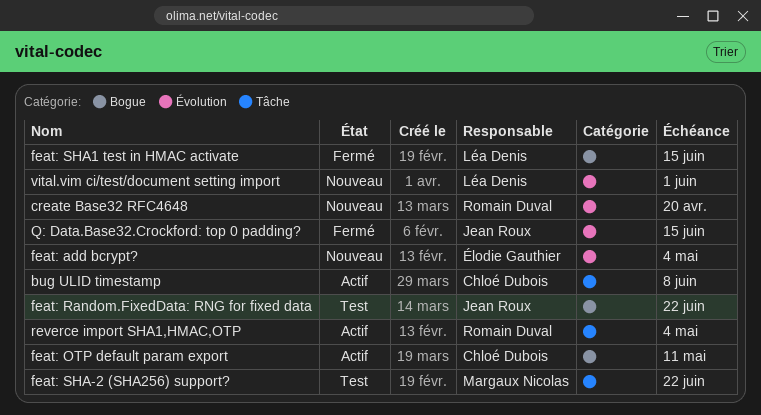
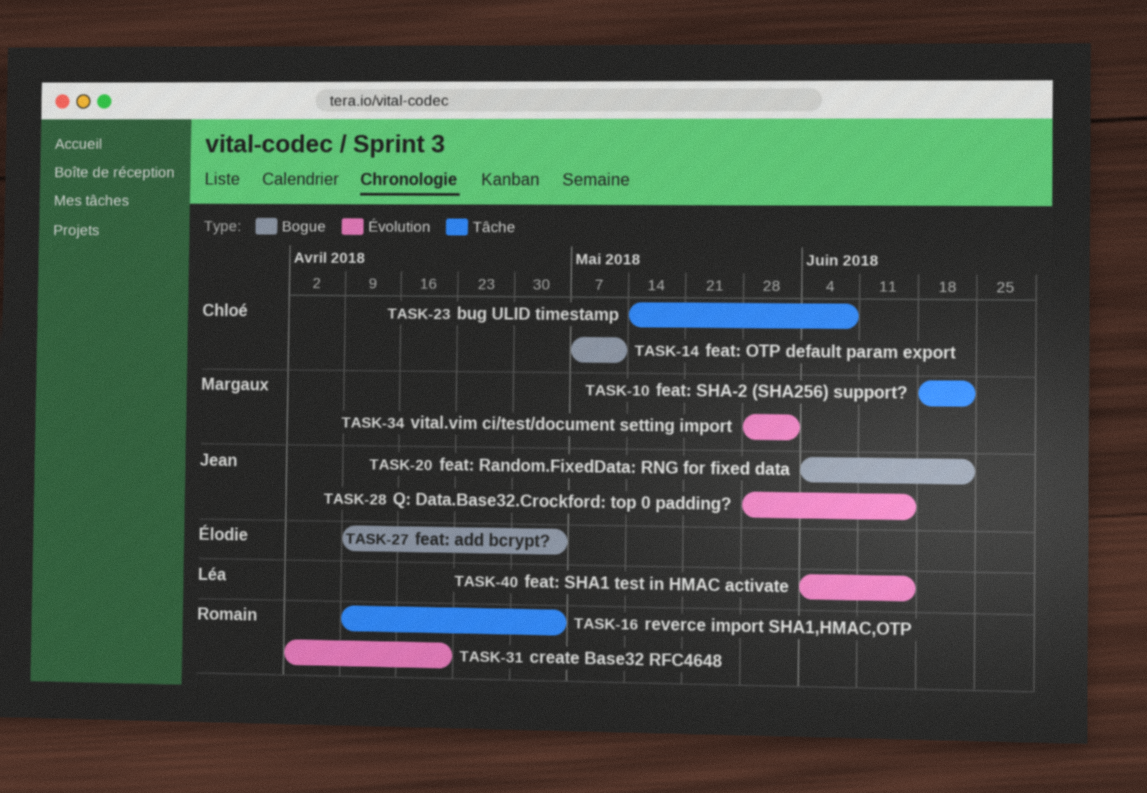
feat: add bcrypt?, label: Évolution -> Bogue
feat: SHA1 test in HMAC activate, label: Bogue -> Évolution
vital.vim ci/test/document setting import, owner: Léa Denis -> Margaux Nicolas

